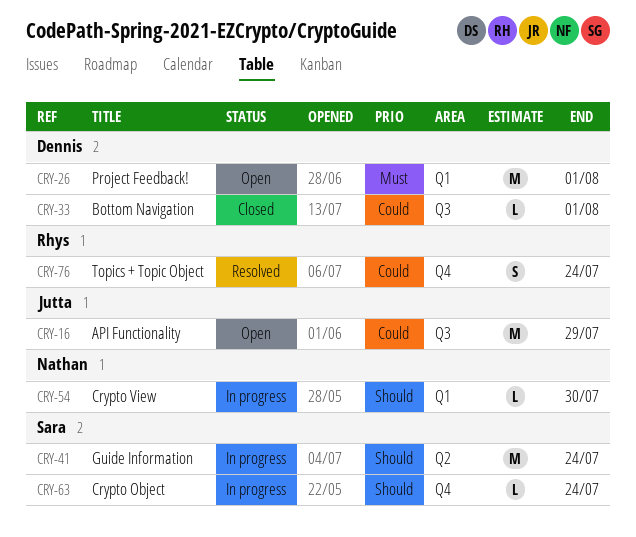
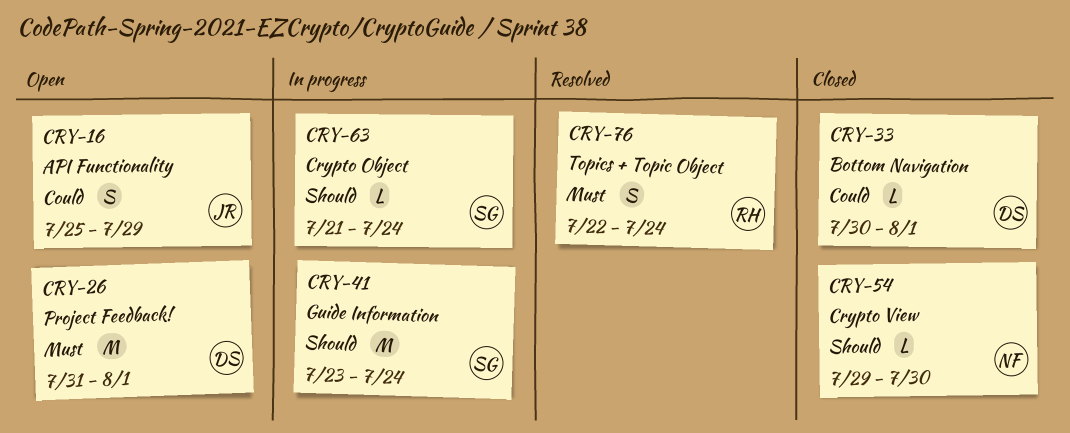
CRY-16, estimate: M -> S
CRY-54, status: In progress -> Closed
CRY-76, priority: Could -> Must

